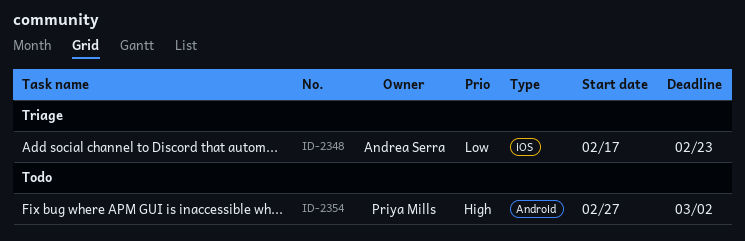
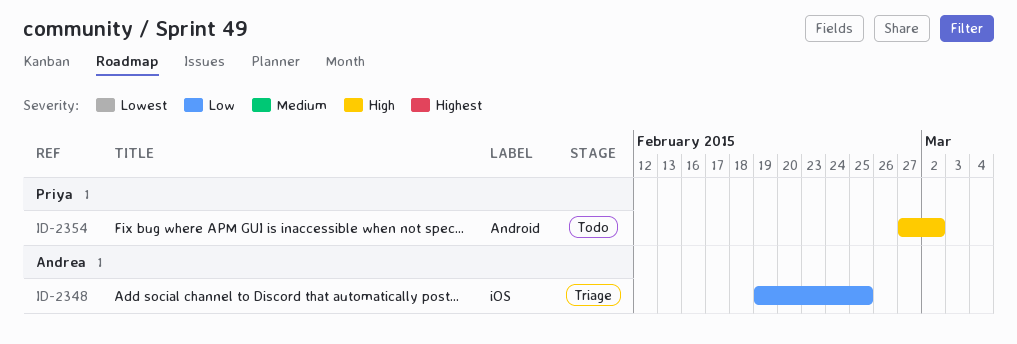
ID-2348, start: Feb 17 -> Feb 19
ID-2348, due: Feb 23 -> Feb 25

